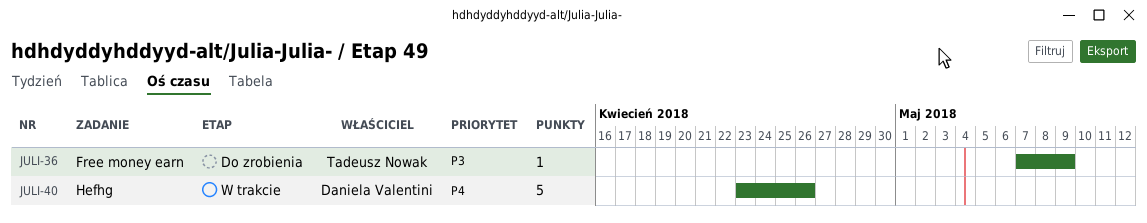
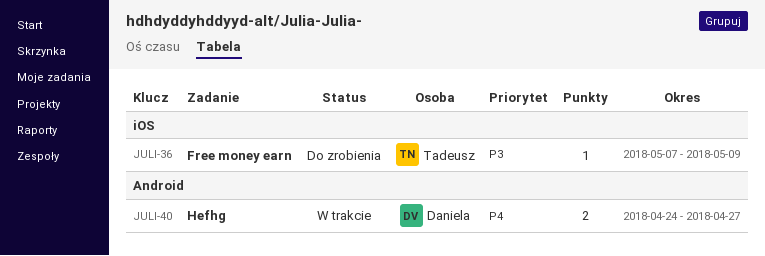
JULI-40, estimate: 5 -> 2
JULI-40, start: Apr 23 -> Apr 24
JULI-40, due: Apr 26 -> Apr 27

